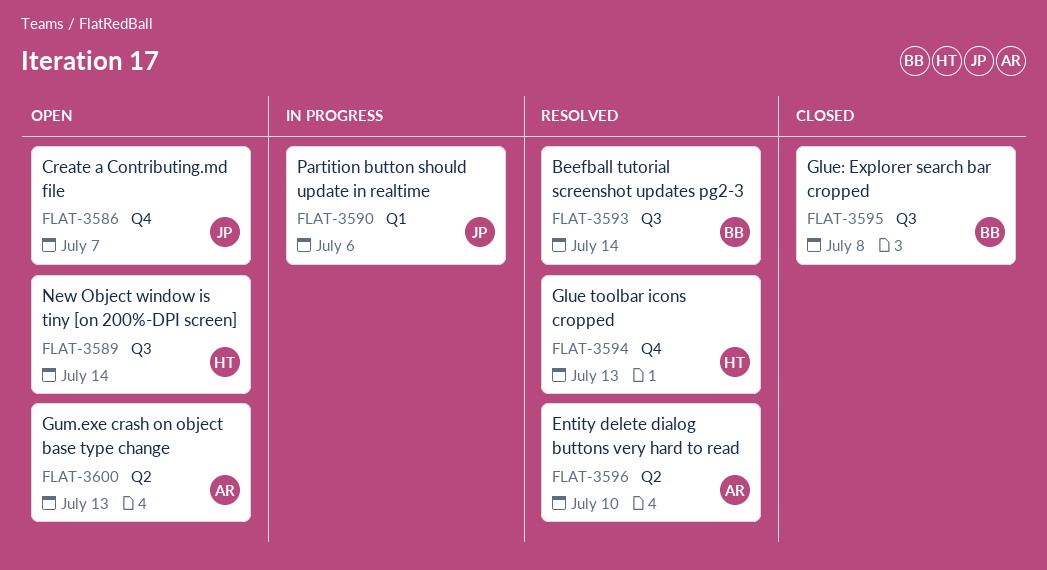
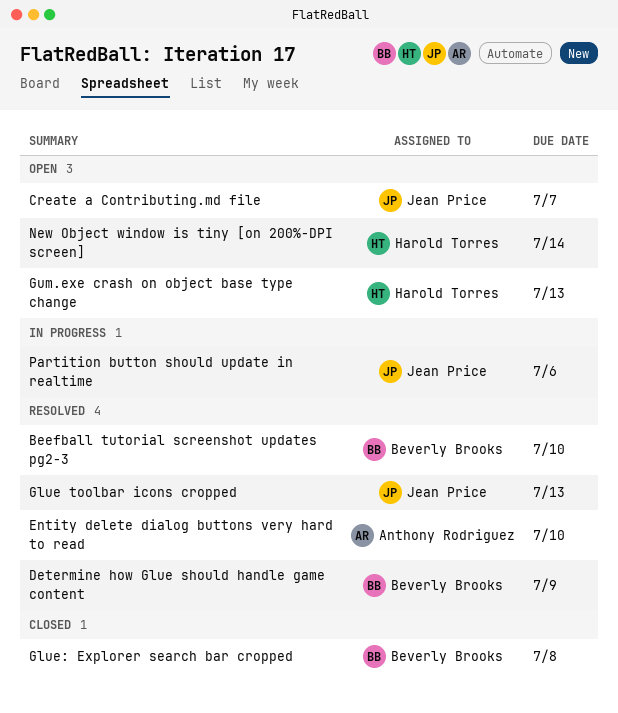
Beefball tutorial screenshot updates pg2-3, due: Jul 14 -> Jul 10
Determine how Glue should handle game content: none -> present
Glue toolbar icons cropped, owner: Harold Torres -> Jean Price
Gum.exe crash on object base type change, owner: Anthony Rodriguez -> Harold Torres

